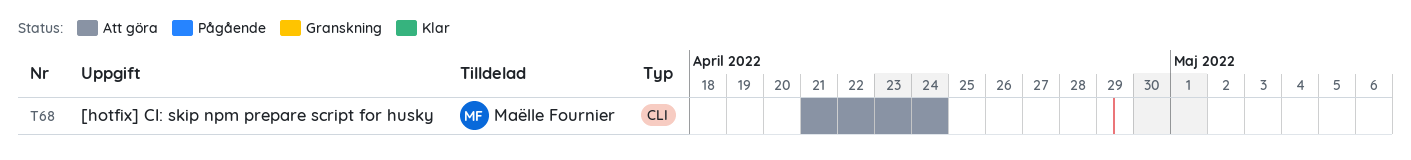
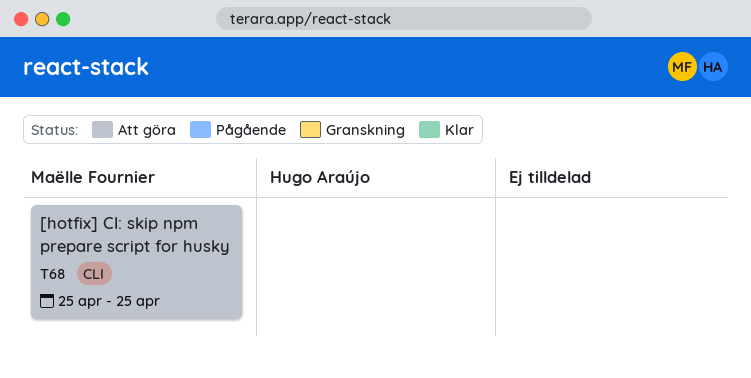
T68, start: Apr 21 -> Apr 25
T68, due: Apr 24 -> Apr 25

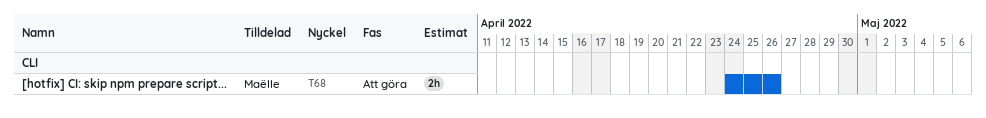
T68, start: Apr 25 -> Apr 24
T68, due: Apr 25 -> Apr 26

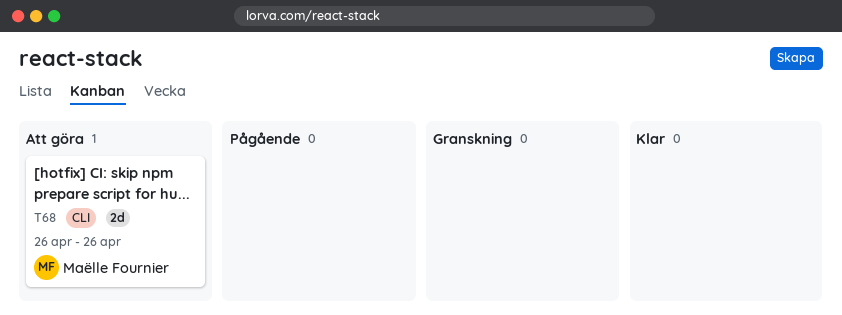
T68, estimate: 2h -> 2d
T68, start: Apr 24 -> Apr 26

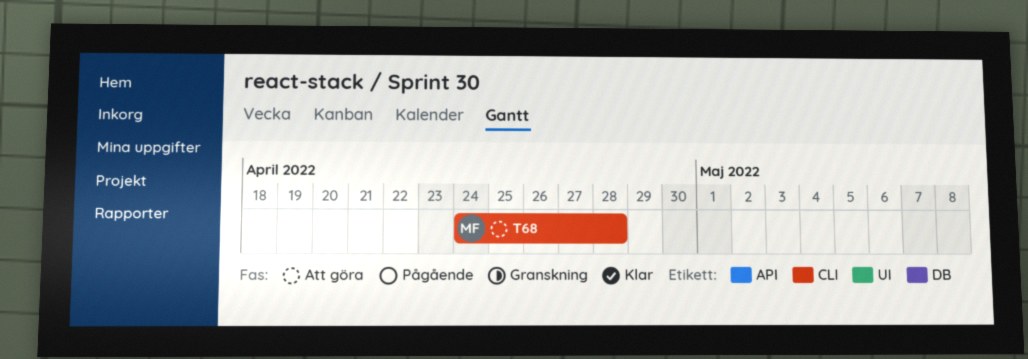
T68, start: Apr 26 -> Apr 24
T68, due: Apr 26 -> Apr 28

